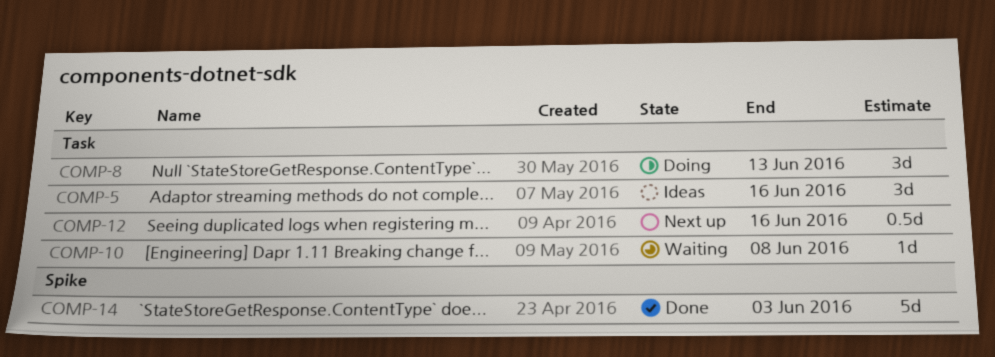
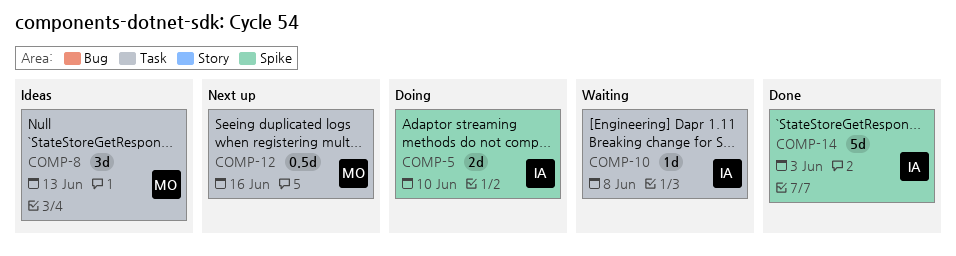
COMP-5, status: Ideas -> Doing
COMP-5, label: Task -> Spike
COMP-5, estimate: 3d -> 2d
COMP-5, due: Jun 16 -> Jun 10
COMP-8, status: Doing -> Ideas

